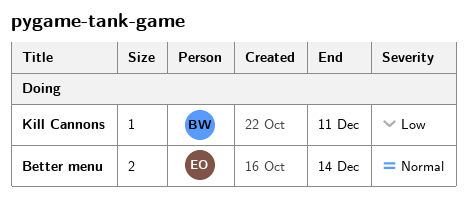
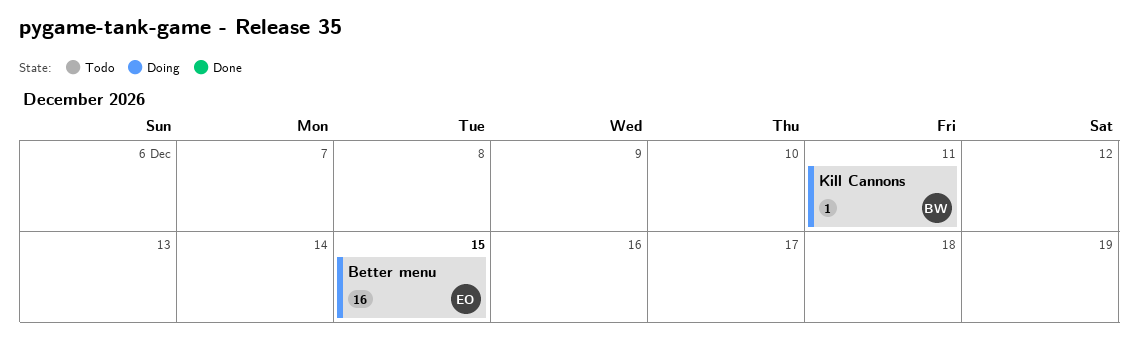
Better menu, estimate: 2 -> 16
Better menu, due: Dec 14 -> Dec 15

